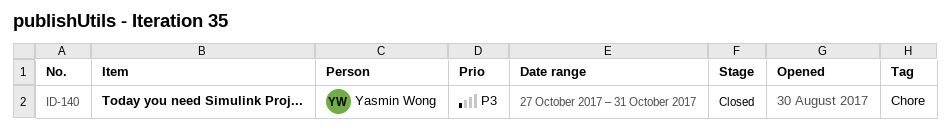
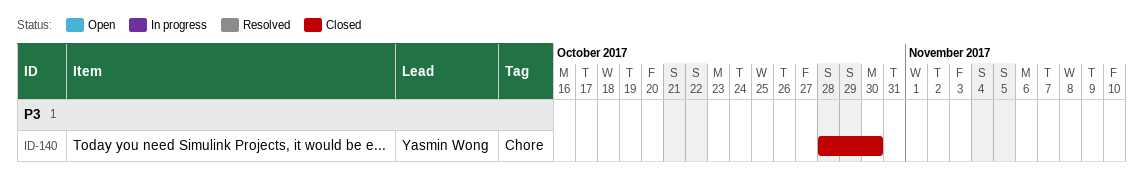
ID-140, start: Oct 27 -> Oct 28
ID-140, due: Oct 31 -> Oct 30

